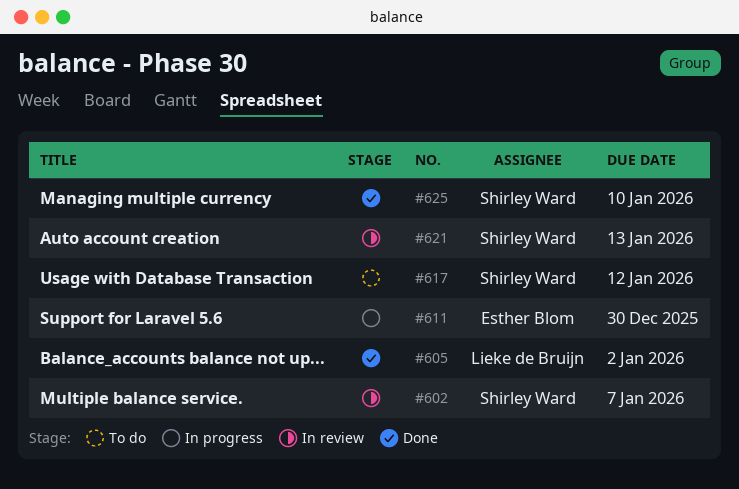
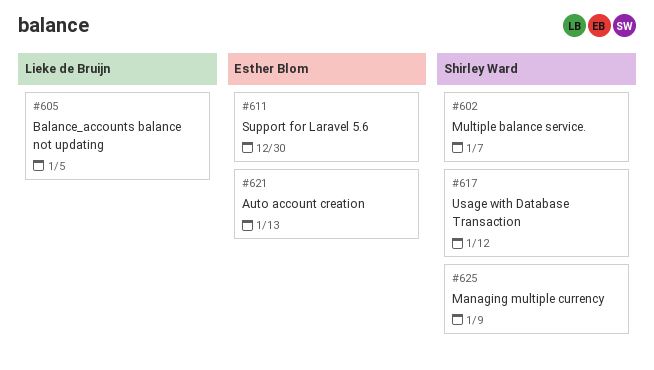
#605, due: Jan 2 -> Jan 5
#621, owner: Shirley Ward -> Esther Blom
#625, due: Jan 10 -> Jan 9

